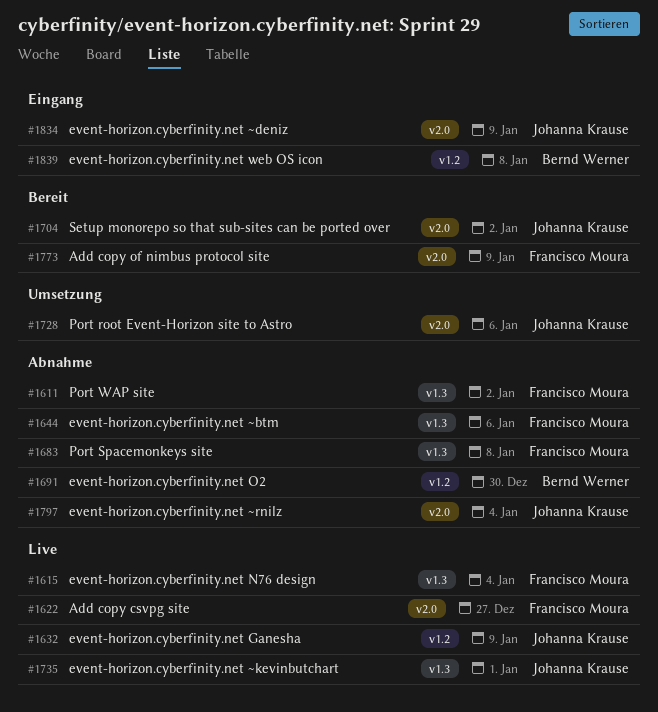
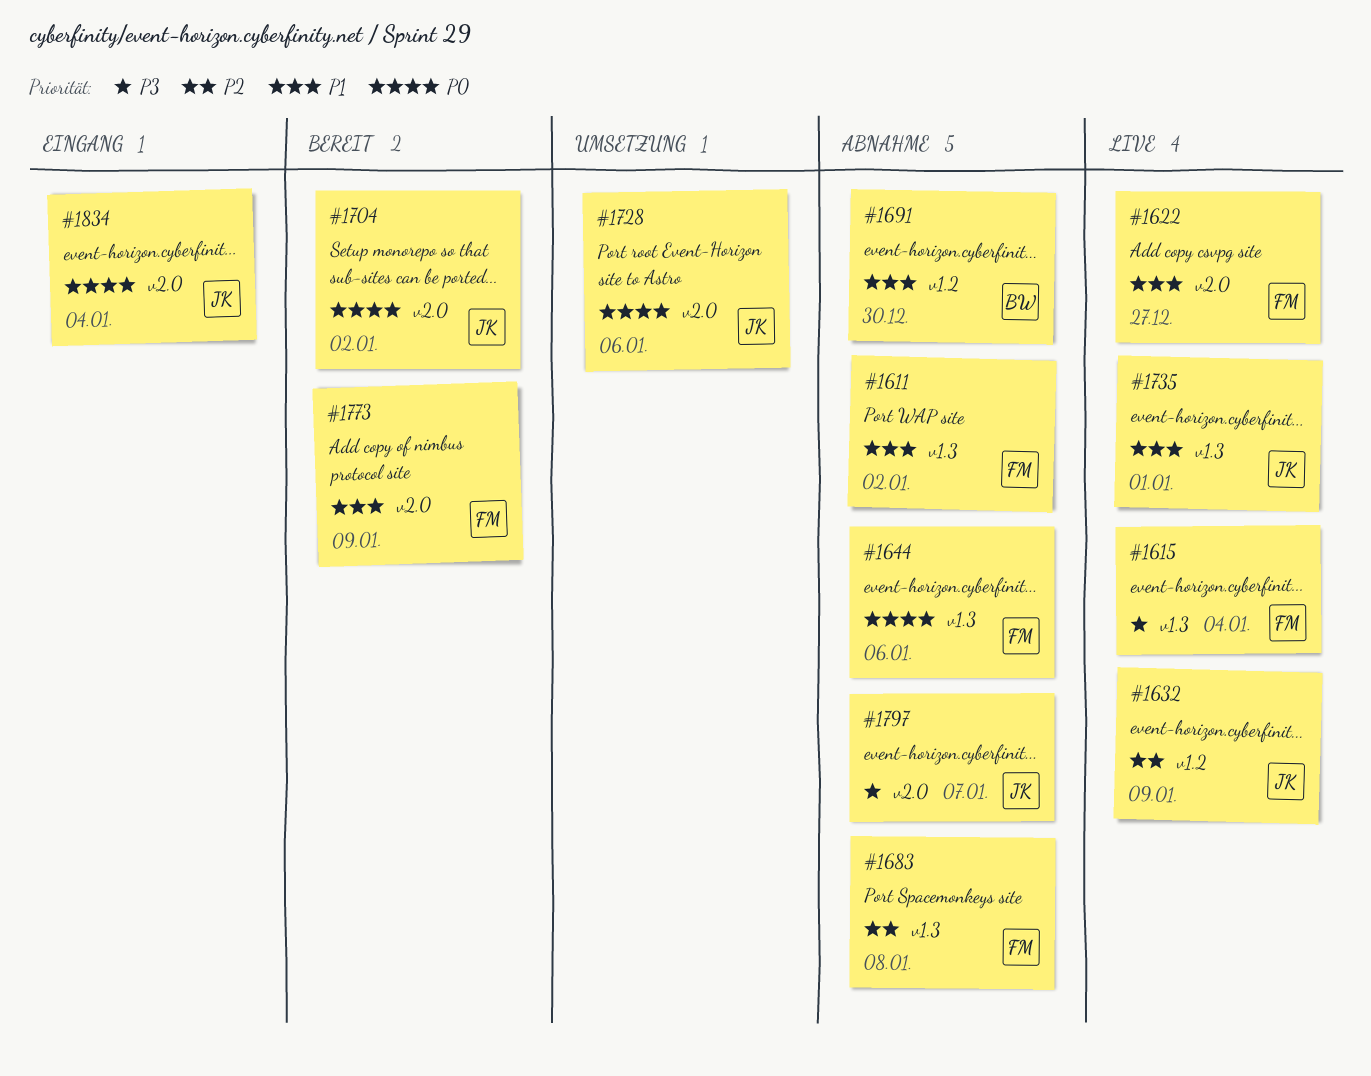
#1797, due: Jan 4 -> Jan 7
#1834, due: Jan 9 -> Jan 4
#1839: present -> none

